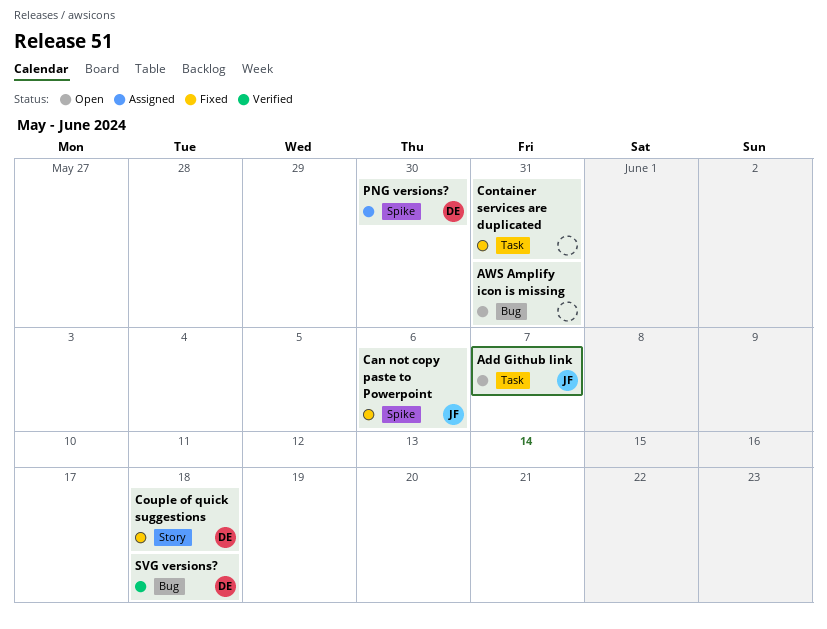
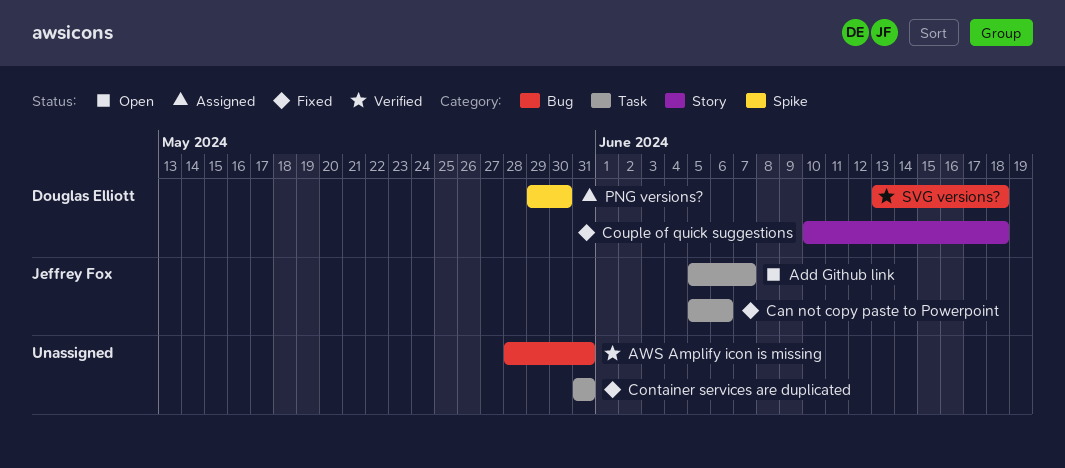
AWS Amplify icon is missing, status: Open -> Verified
Can not copy paste to Powerpoint, label: Spike -> Task

